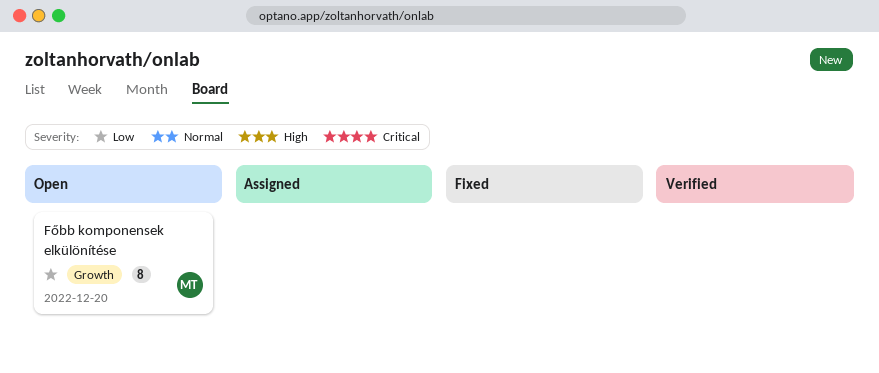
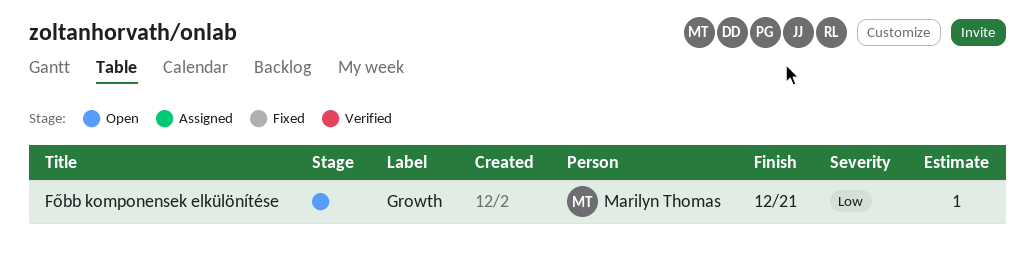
Főbb komponensek elkülönítése, estimate: 8 -> 1
Főbb komponensek elkülönítése, due: Dec 20 -> Dec 21

